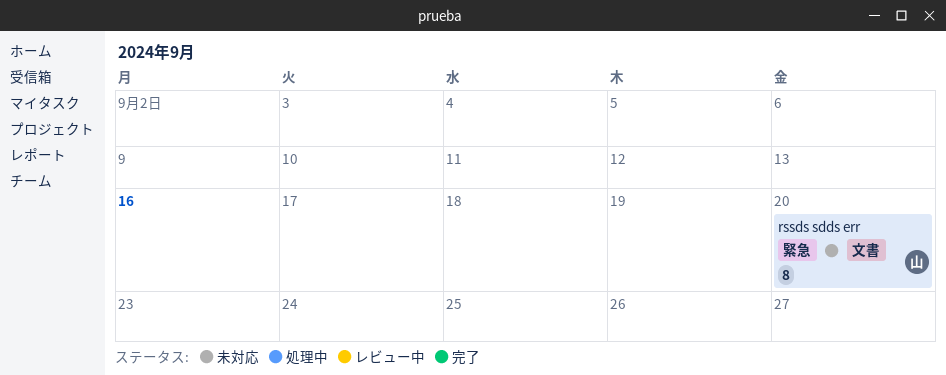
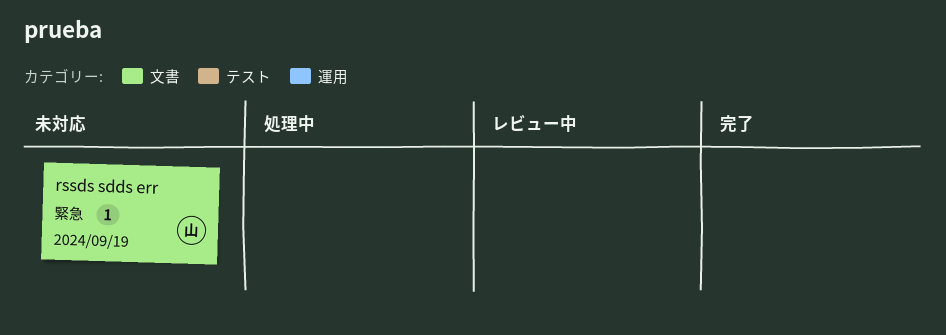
rssds sdds err, estimate: 8 -> 1
rssds sdds err, due: Sep 20 -> Sep 19

